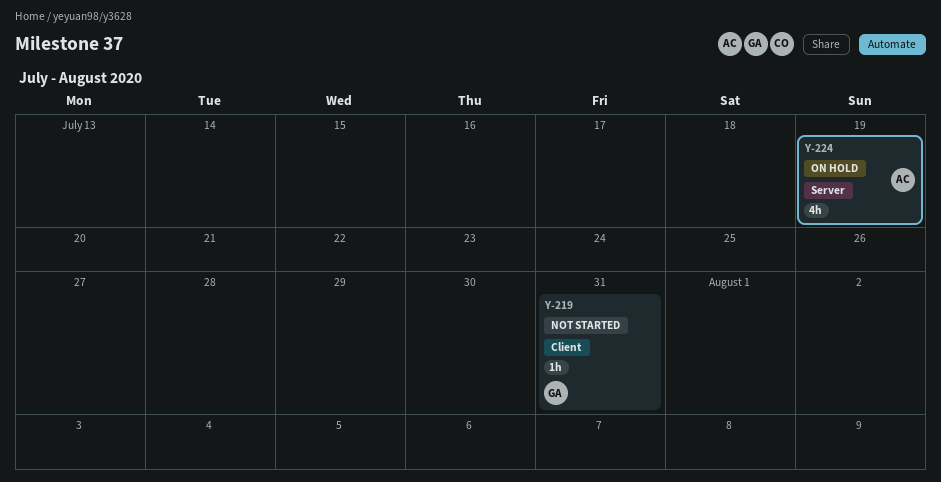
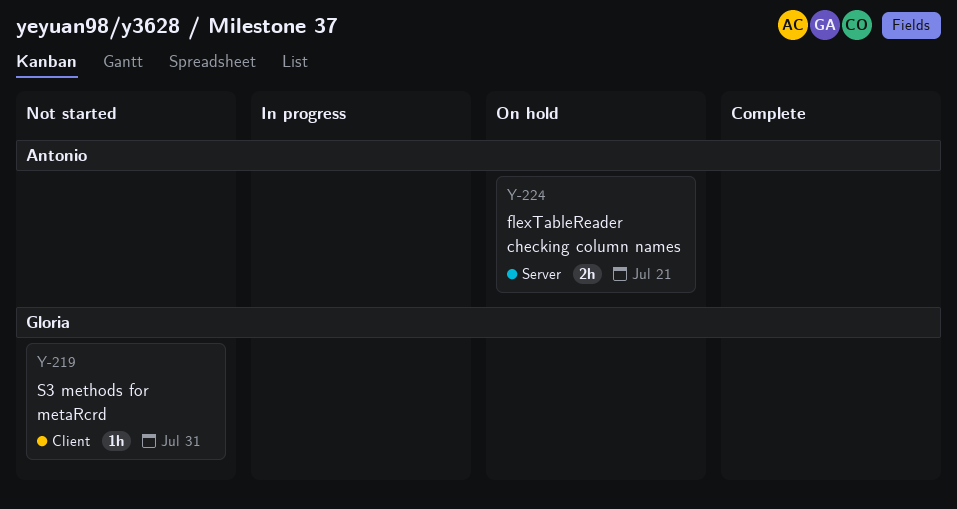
Y-224, estimate: 4h -> 2h
Y-224, due: Jul 19 -> Jul 21

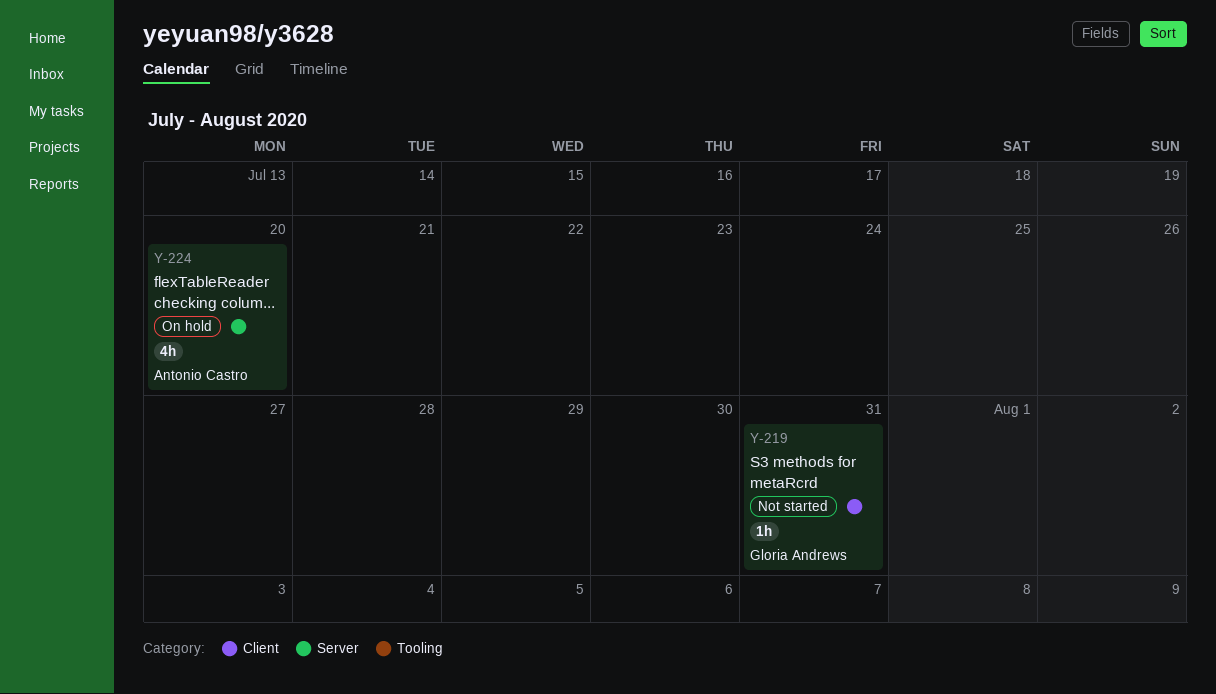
Y-224, estimate: 2h -> 4h
Y-224, due: Jul 21 -> Jul 20

